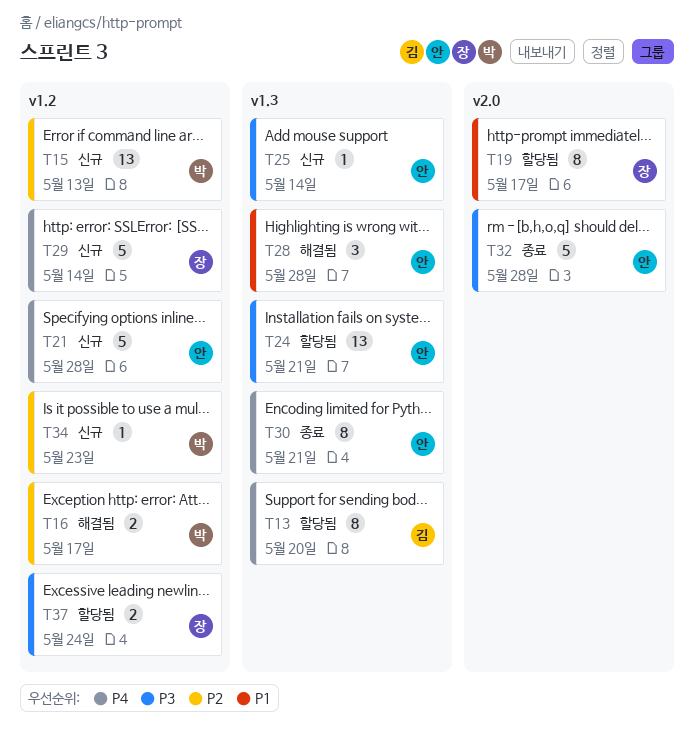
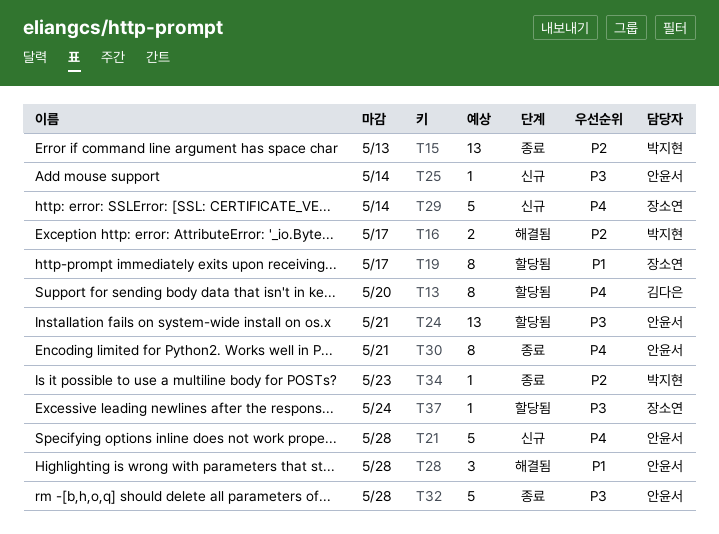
T15, status: 신규 -> 종료
T34, status: 신규 -> 종료
T37, estimate: 2 -> 1

